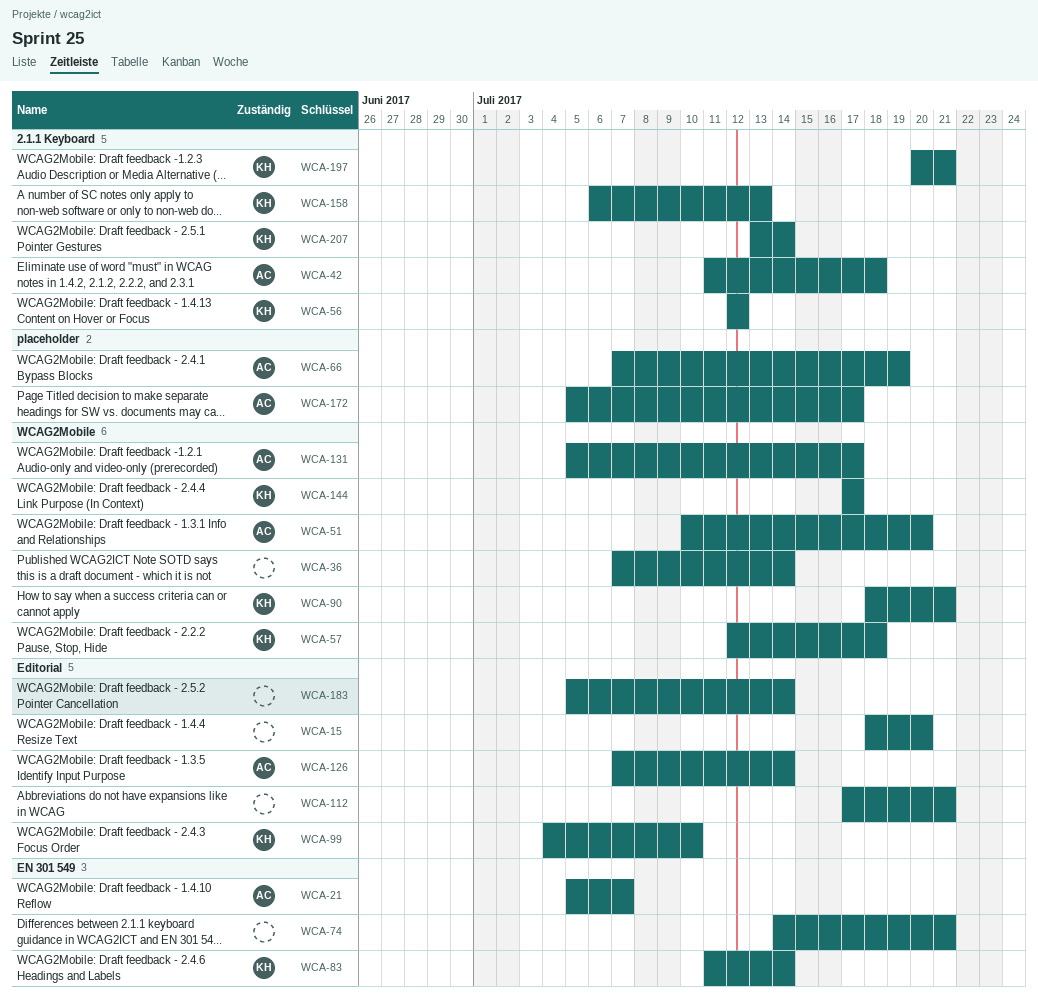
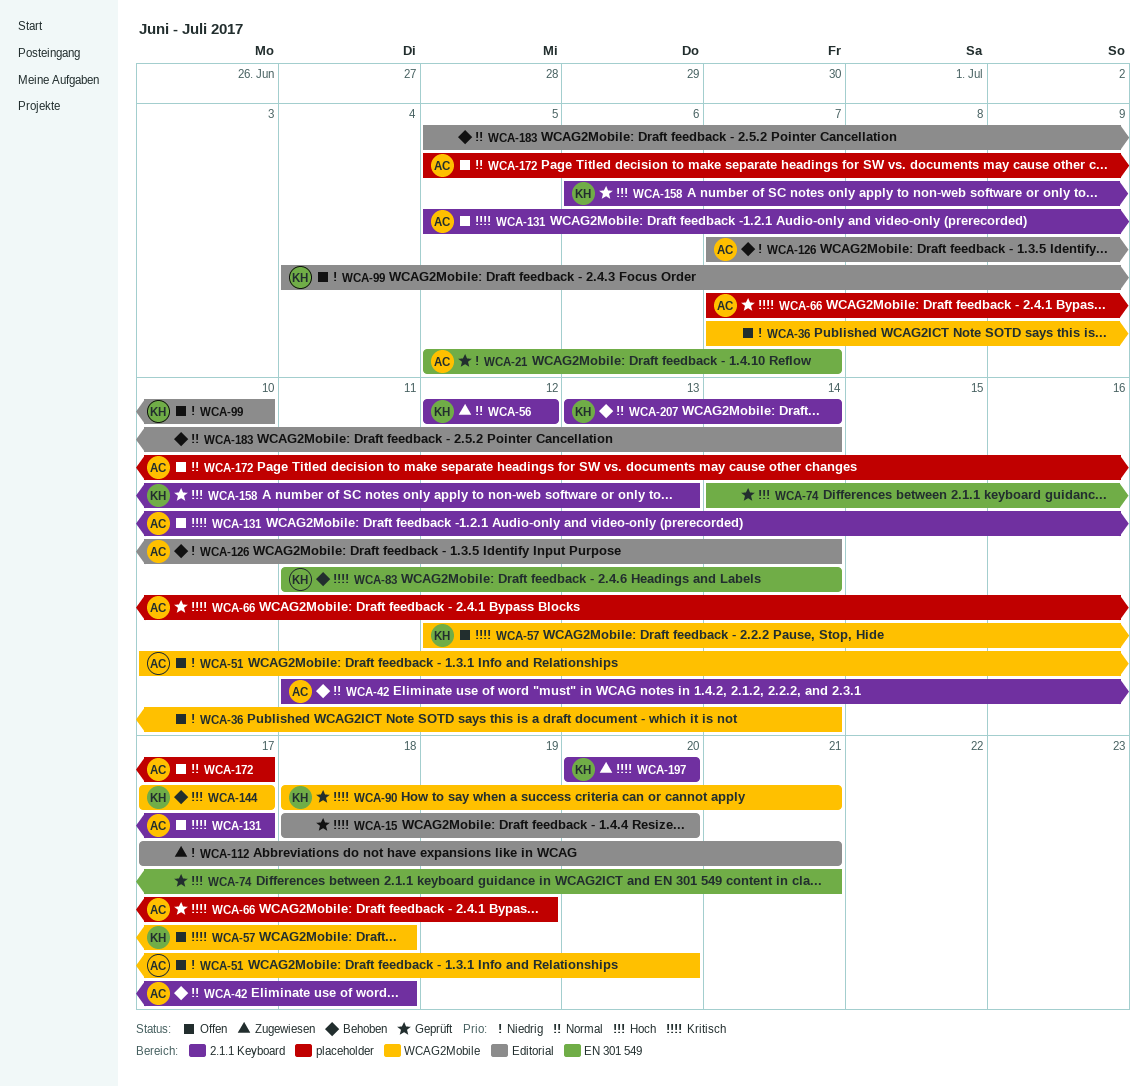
WCA-131, label: WCAG2Mobile -> 2.1.1 Keyboard
WCA-197, due: Jul 21 -> Jul 20

